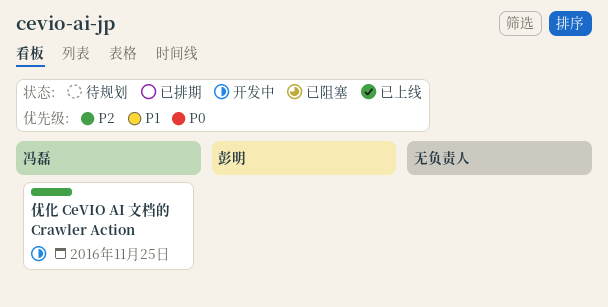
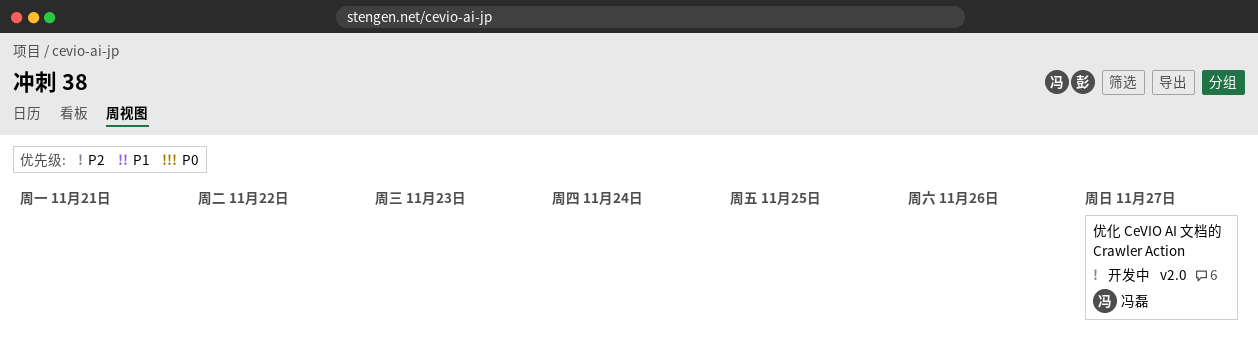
优化 CeVIO AI 文档的 Crawler Action, due: Nov 25 -> Nov 27

